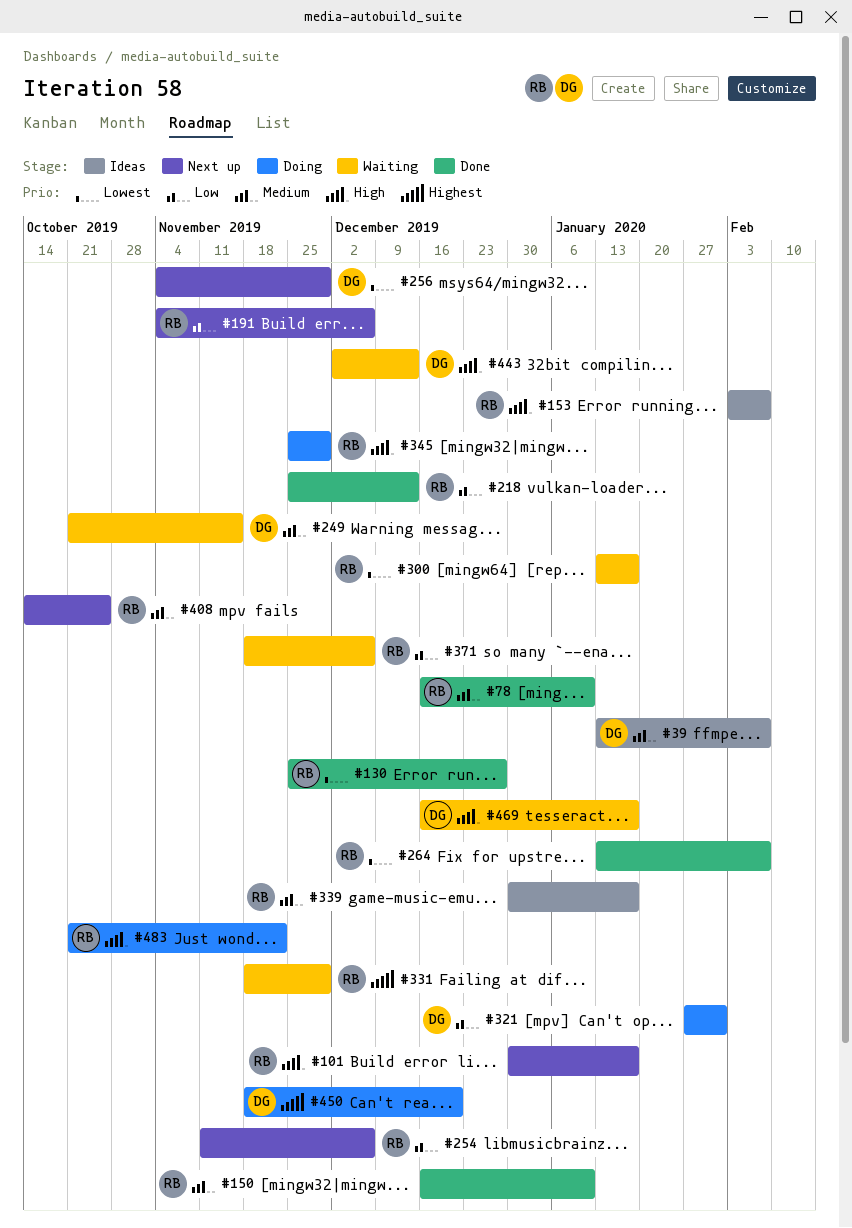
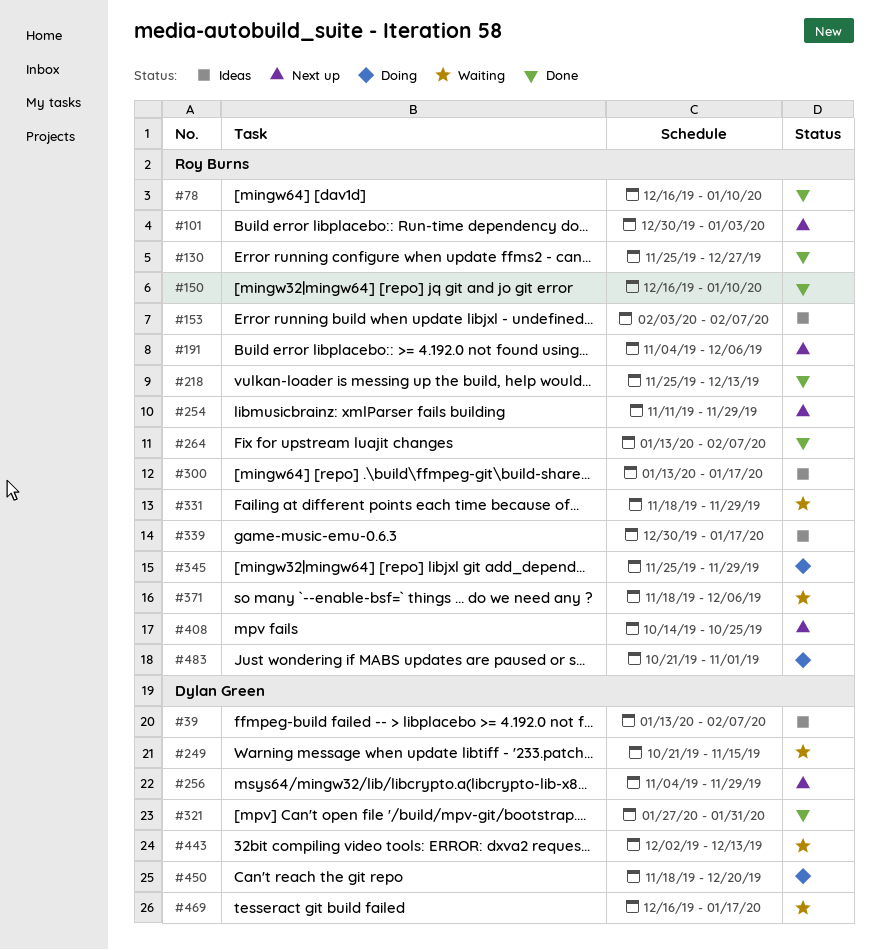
#101, due: Jan 17 -> Jan 3
#254, due: Dec 6 -> Nov 29
#300, status: Waiting -> Ideas
#321, status: Doing -> Done
#483, due: Nov 22 -> Nov 1

